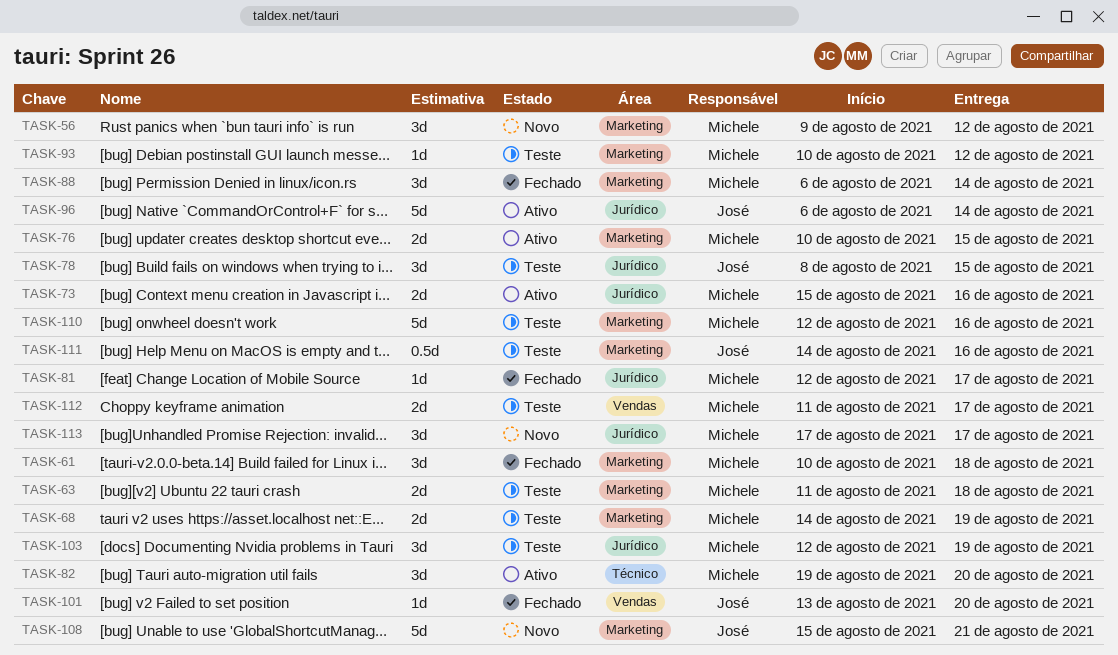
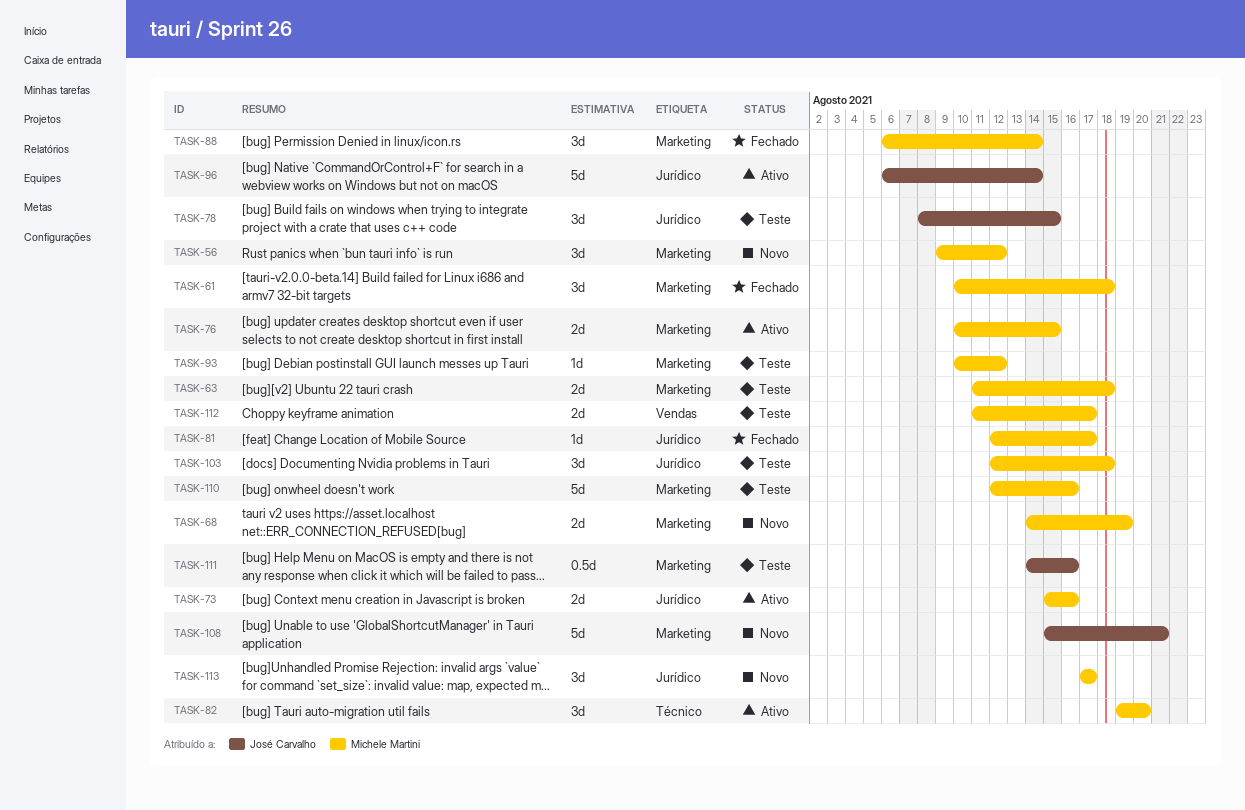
TASK-68, status: Teste -> Novo
TASK-101: present -> none
TASK-103, due: Aug 19 -> Aug 18

